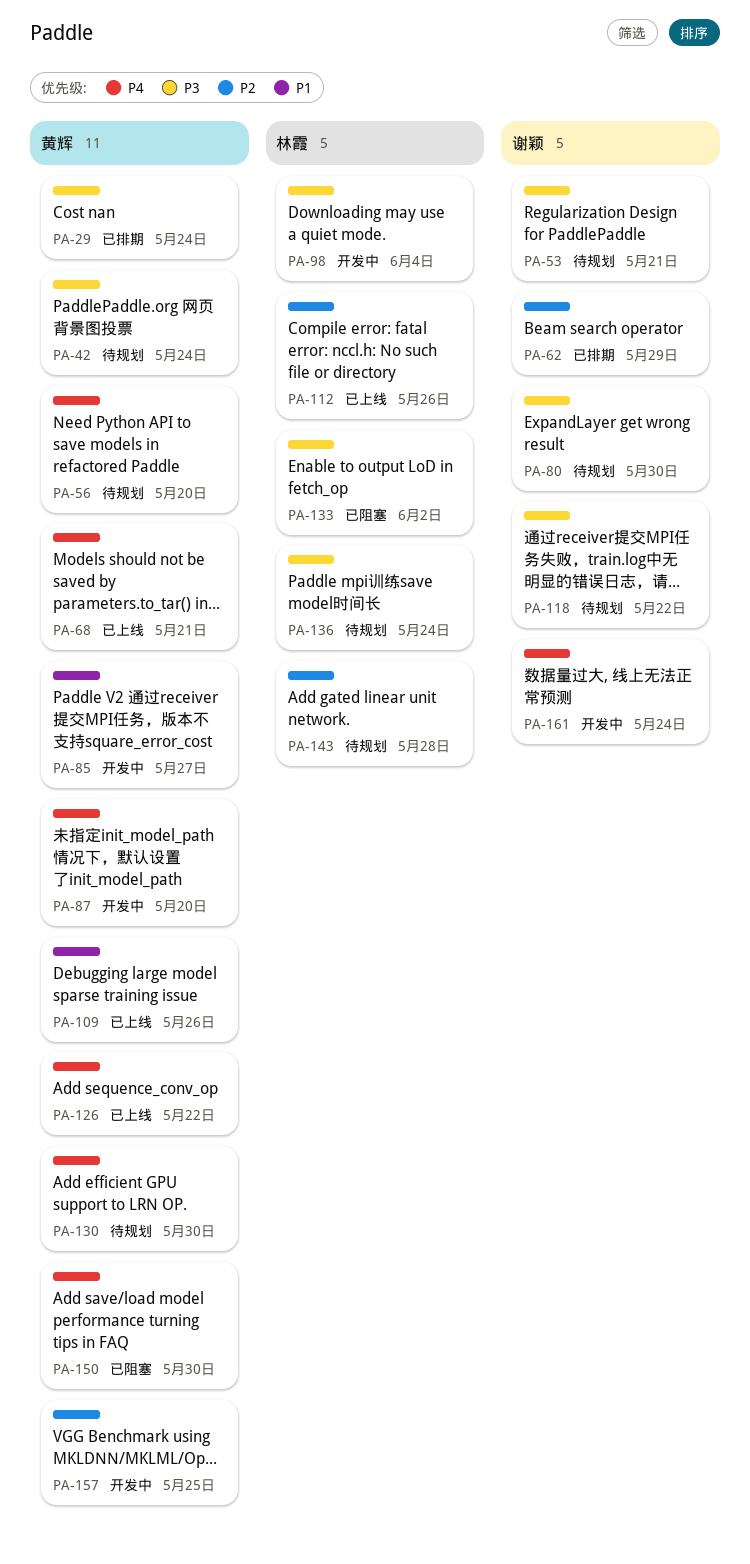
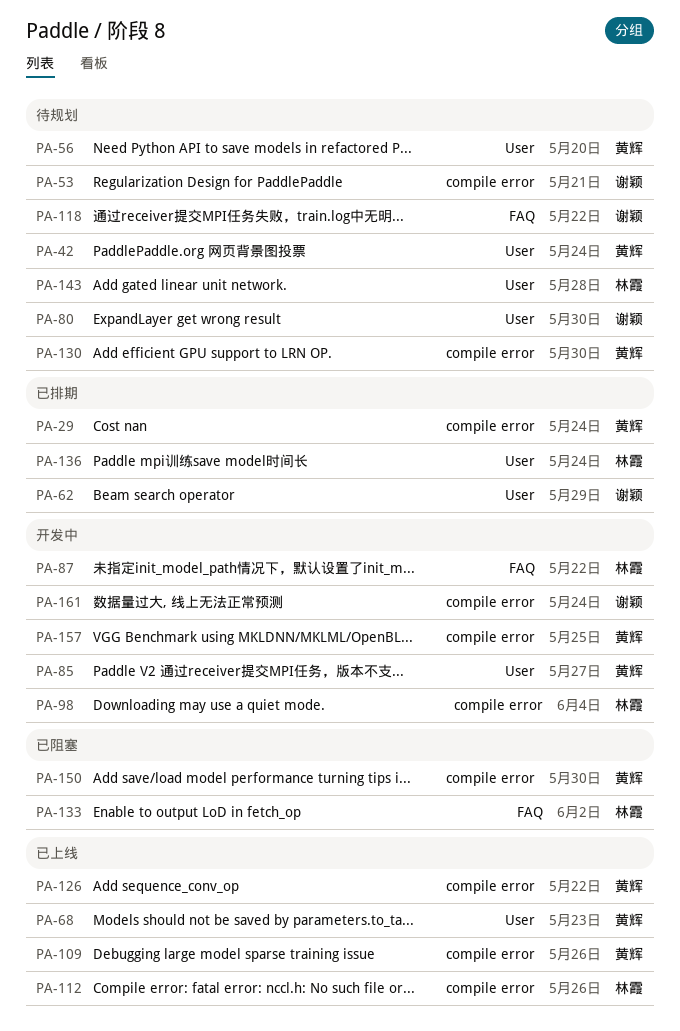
PA-68, due: May 21 -> May 23
PA-87, owner: 黄辉 -> 林霞
PA-87, due: May 20 -> May 22
PA-136, status: 待规划 -> 已排期

